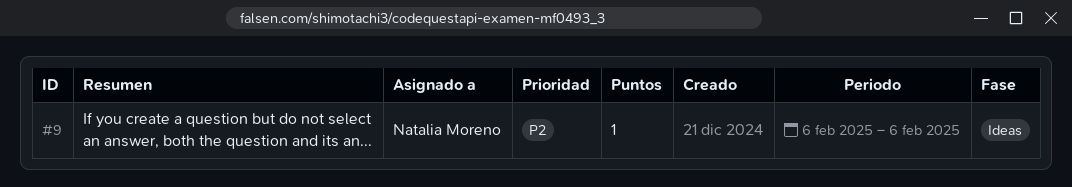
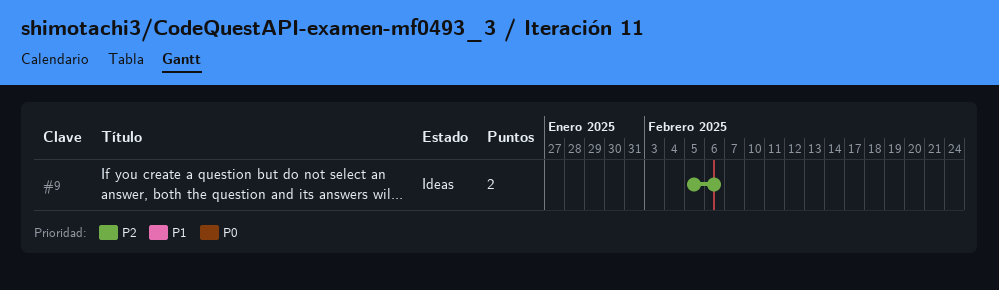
#9, estimate: 1 -> 2
#9, start: Feb 6 -> Feb 5

